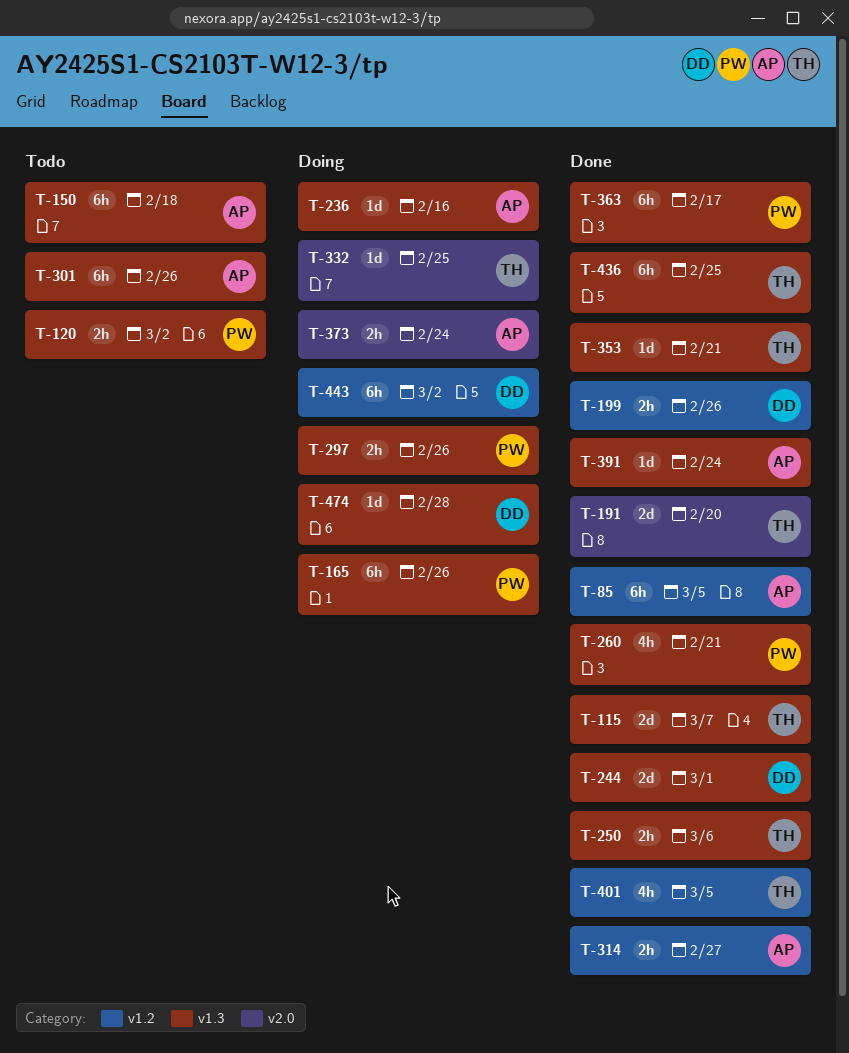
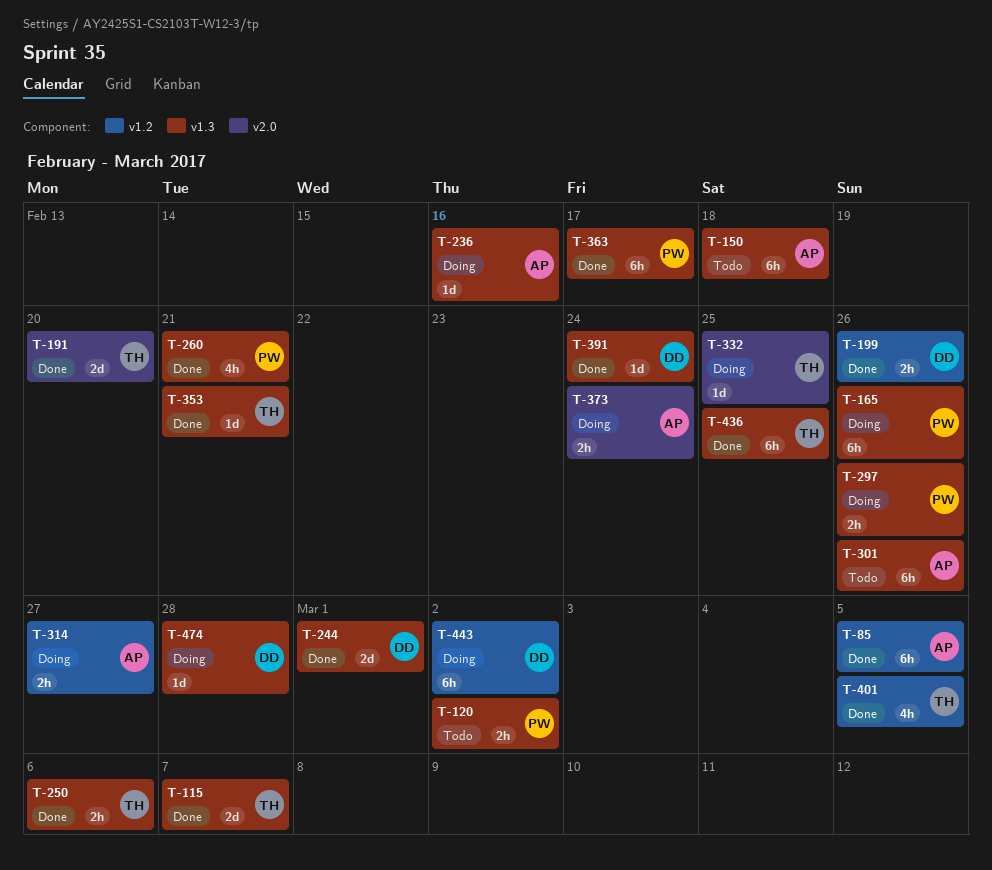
T-314, status: Done -> Doing
T-391, owner: AP -> DD

